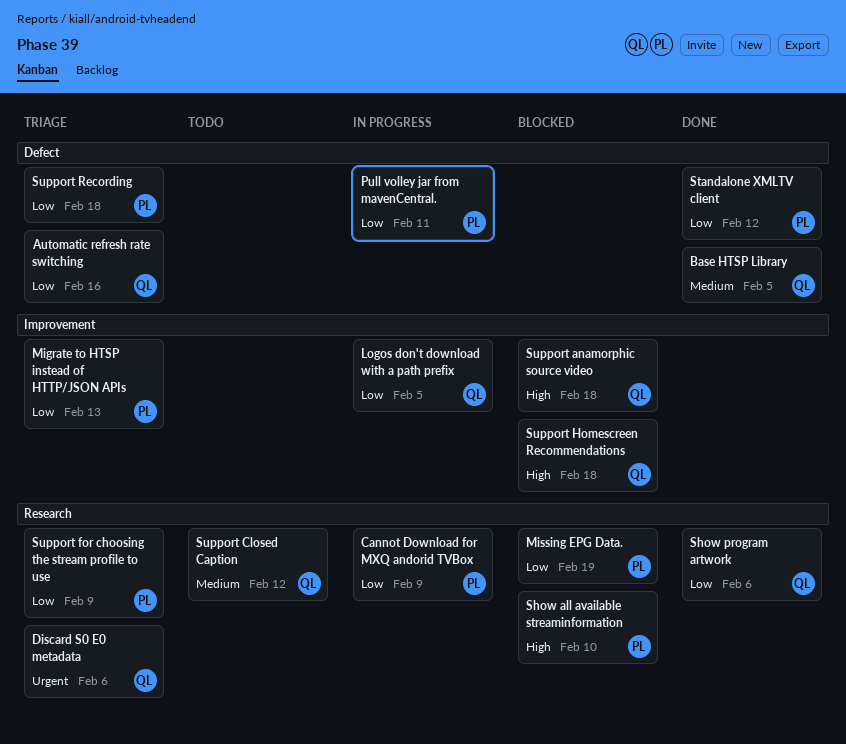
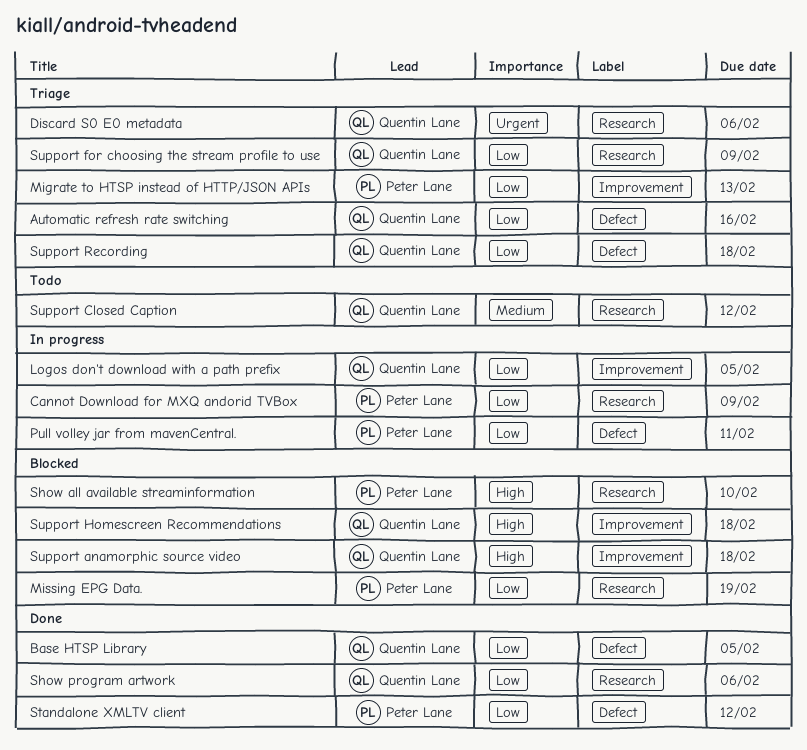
Base HTSP Library, priority: Medium -> Low
Support for choosing the stream profile to use, owner: Peter Lane -> Quentin Lane
Support Recording, owner: Peter Lane -> Quentin Lane

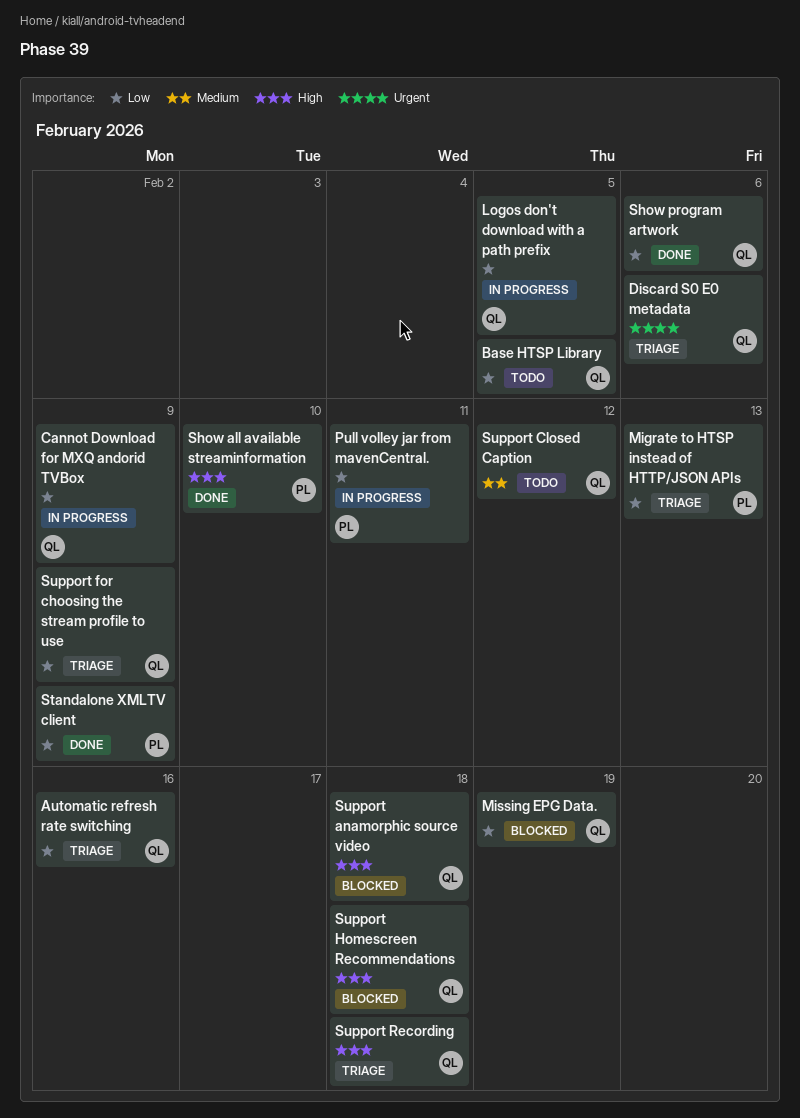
Base HTSP Library, status: Done -> Todo
Cannot Download for MXQ andorid TVBox, owner: Peter Lane -> Quentin Lane
Missing EPG Data., owner: Peter Lane -> Quentin Lane
Show all available streaminformation, status: Blocked -> Done
Standalone XMLTV client, due: Feb 12 -> Feb 9
Support Recording, priority: Low -> High

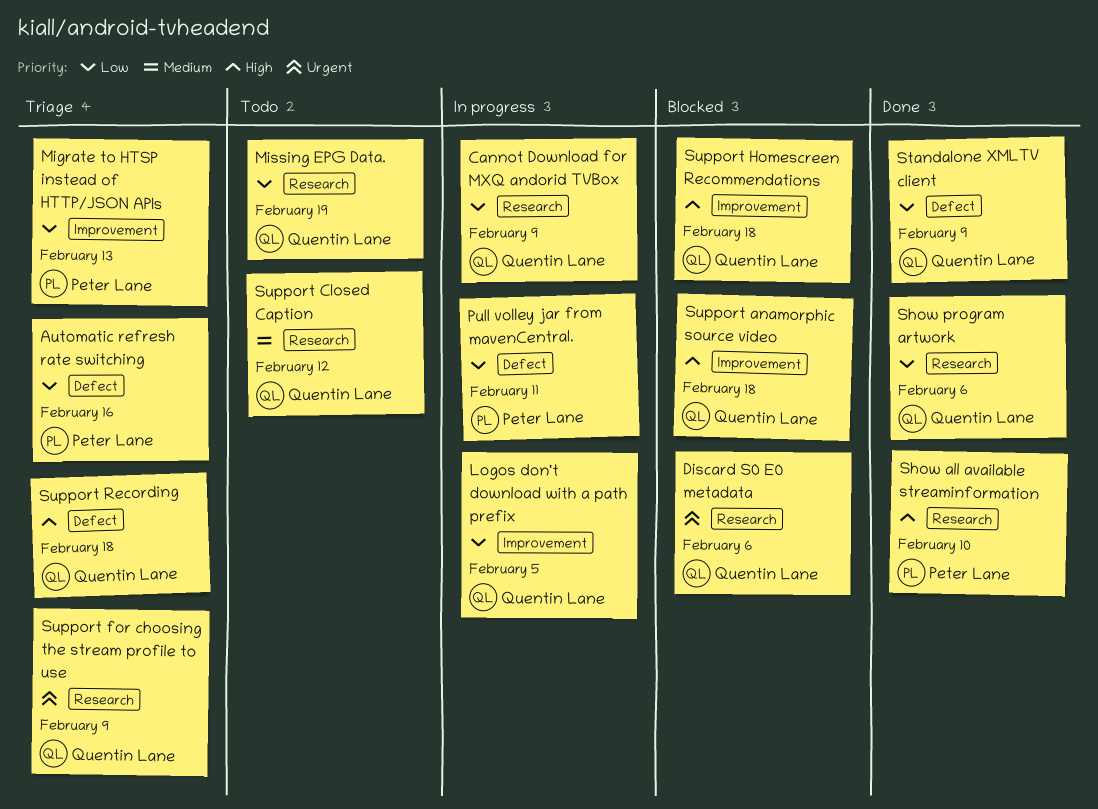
Automatic refresh rate switching, owner: Quentin Lane -> Peter Lane
Base HTSP Library: present -> none
Discard S0 E0 metadata, status: Triage -> Blocked
Missing EPG Data., status: Blocked -> Todo
Standalone XMLTV client, owner: Peter Lane -> Quentin Lane
Support for choosing the stream profile to use, priority: Low -> Urgent

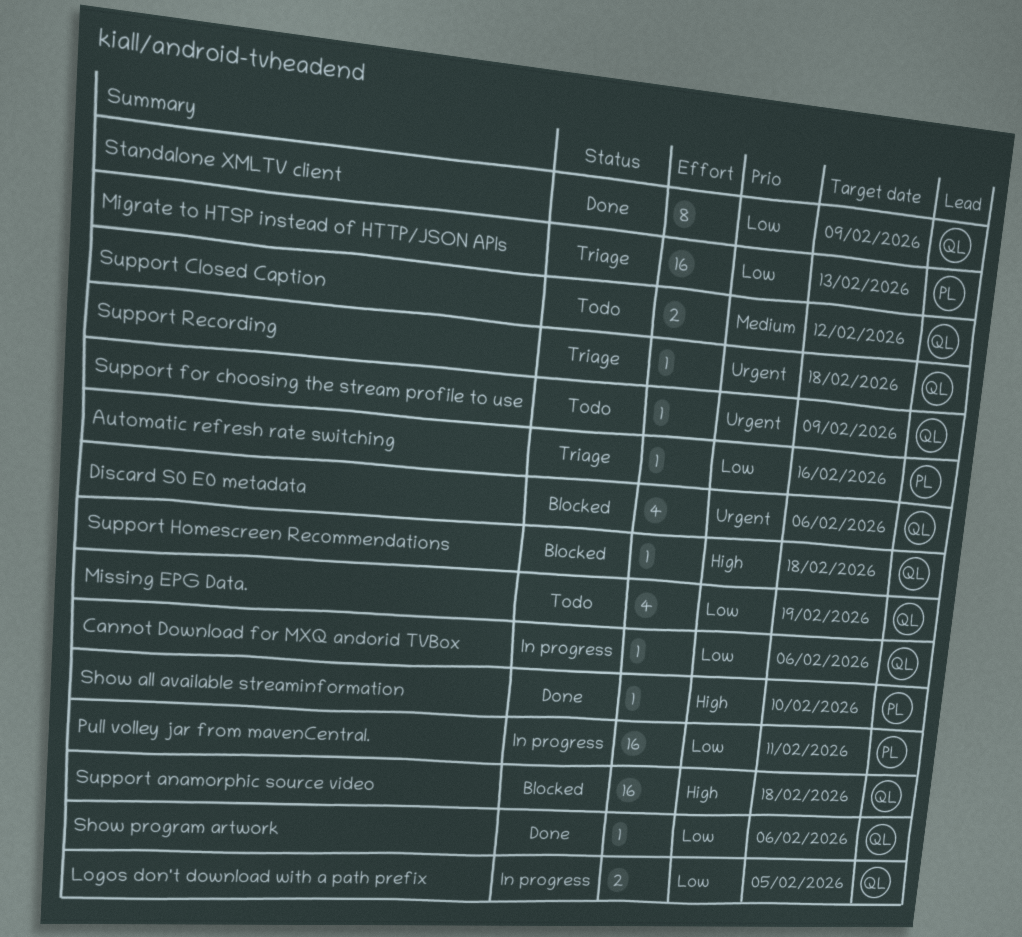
Cannot Download for MXQ andorid TVBox, due: Feb 9 -> Feb 6
Support for choosing the stream profile to use, status: Triage -> Todo
Support Recording, priority: High -> Urgent

